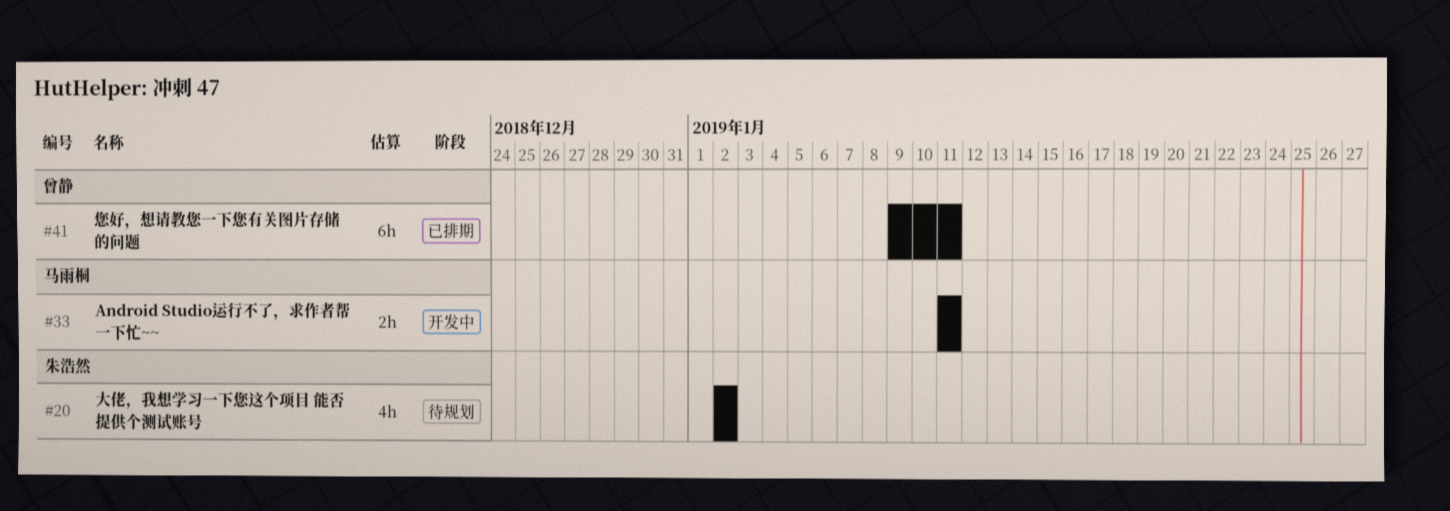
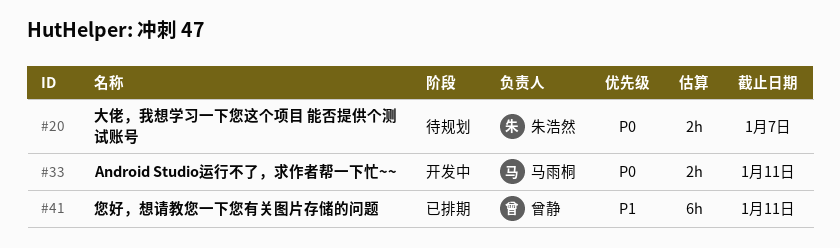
#20, estimate: 4h -> 2h
#20, due: Jan 2 -> Jan 7

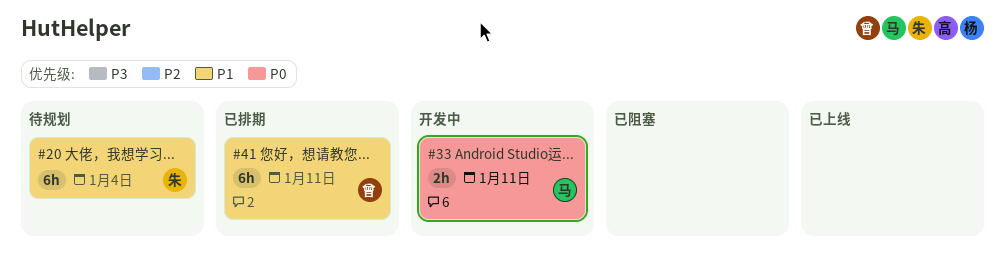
#20, priority: P0 -> P1
#20, estimate: 2h -> 6h
#20, due: Jan 7 -> Jan 4

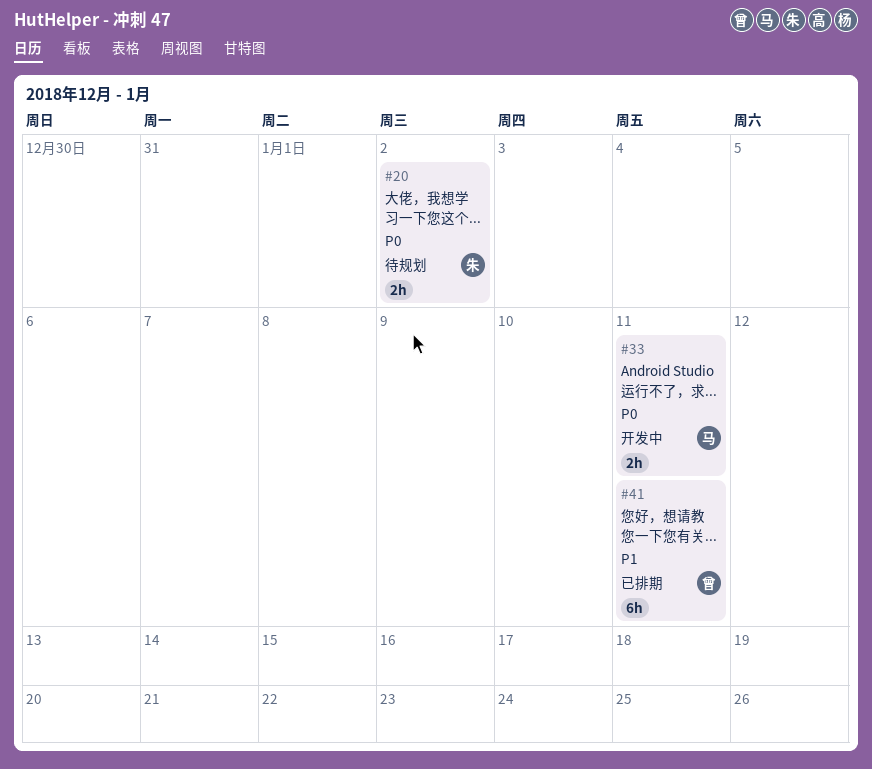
#20, priority: P1 -> P0
#20, estimate: 6h -> 2h
#20, due: Jan 4 -> Jan 2

